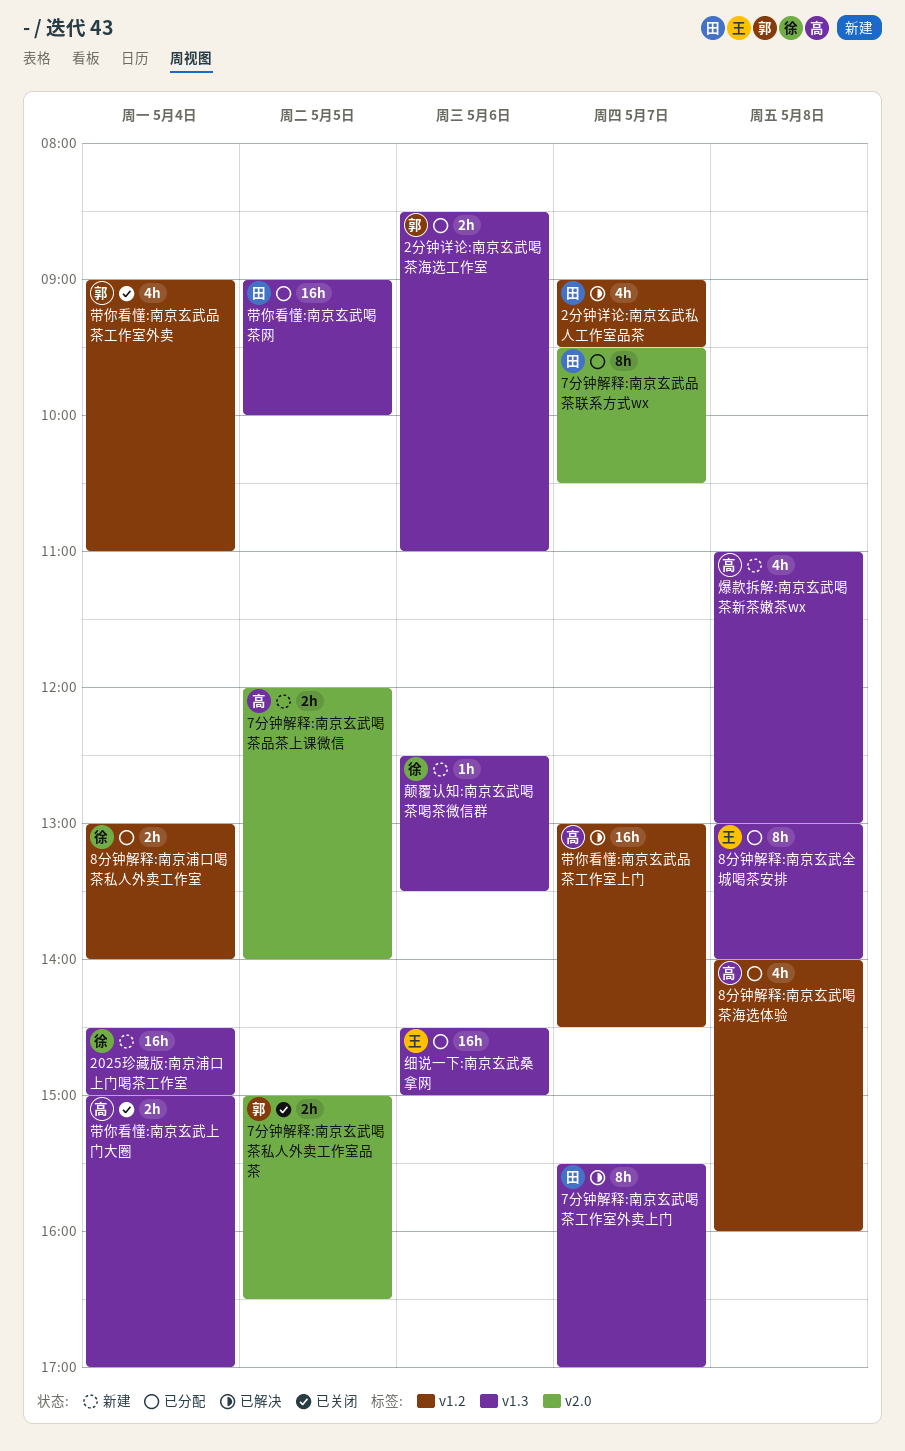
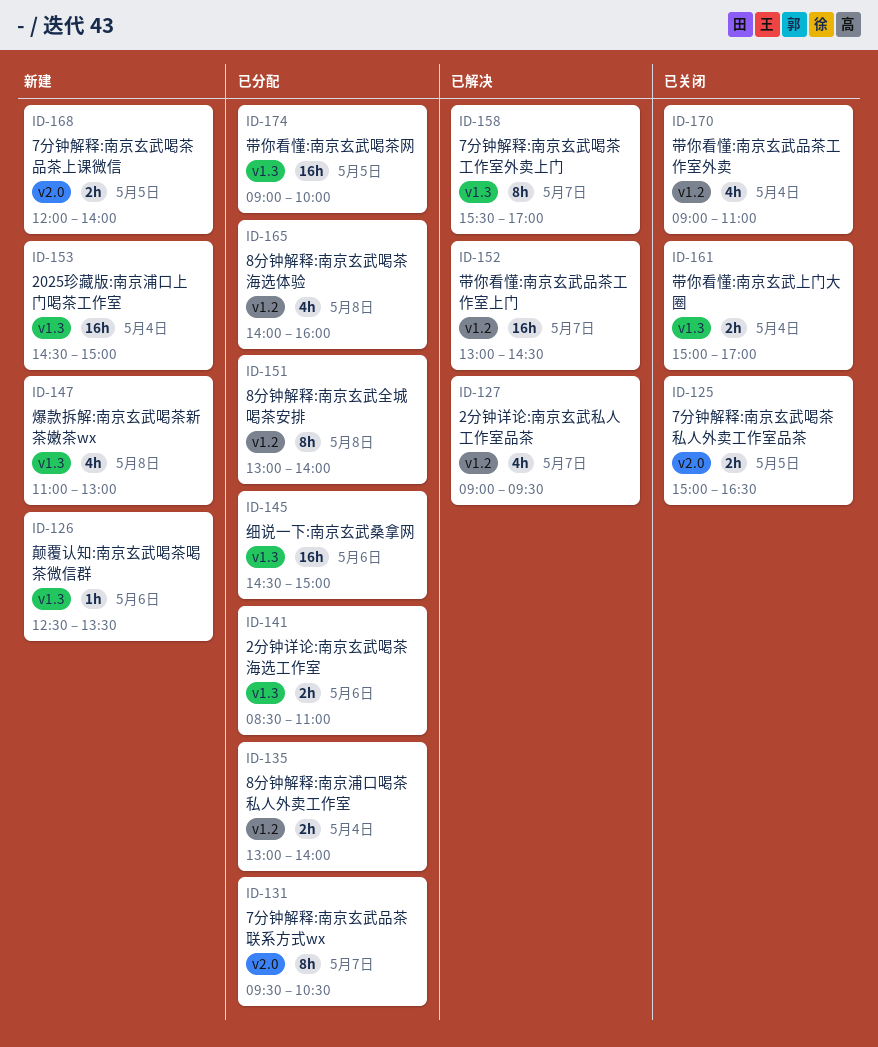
8分钟解释:南京玄武全城喝茶安排, label: v1.3 -> v1.2

